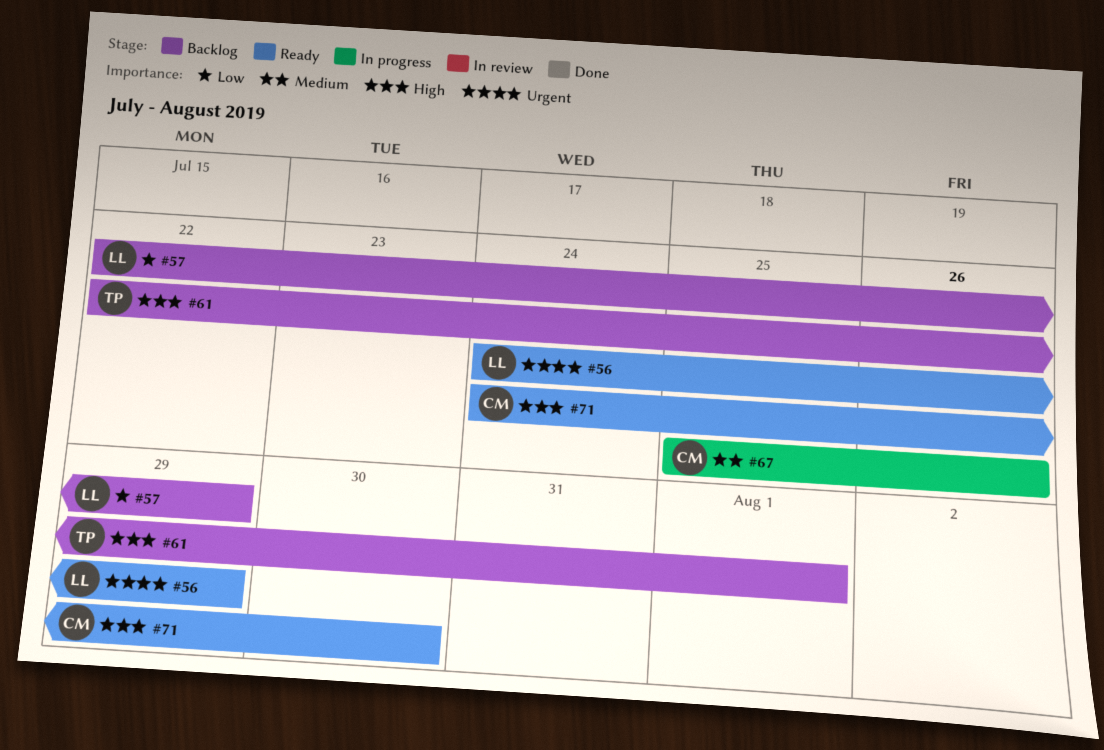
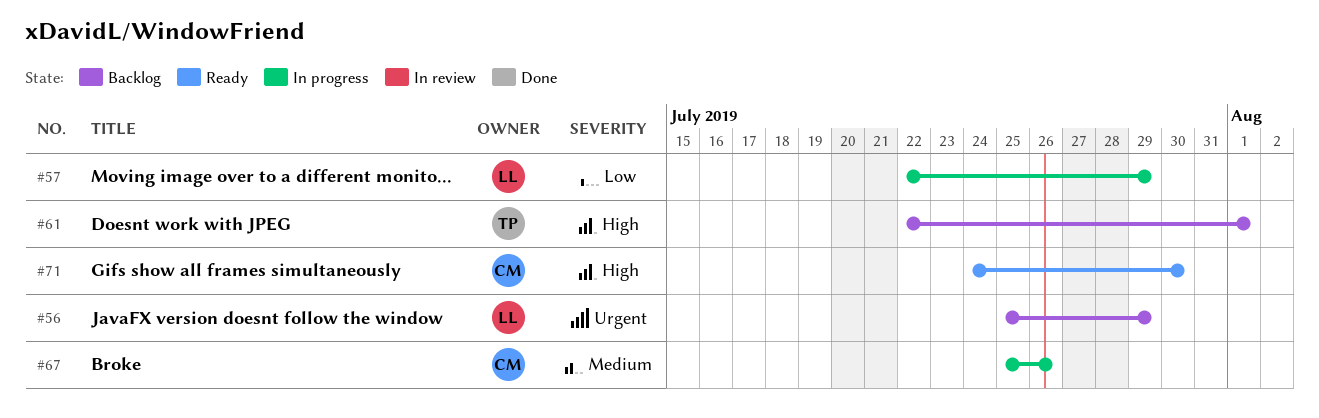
#56, status: Ready -> Backlog
#56, start: Jul 24 -> Jul 25
#57, status: Backlog -> In progress

